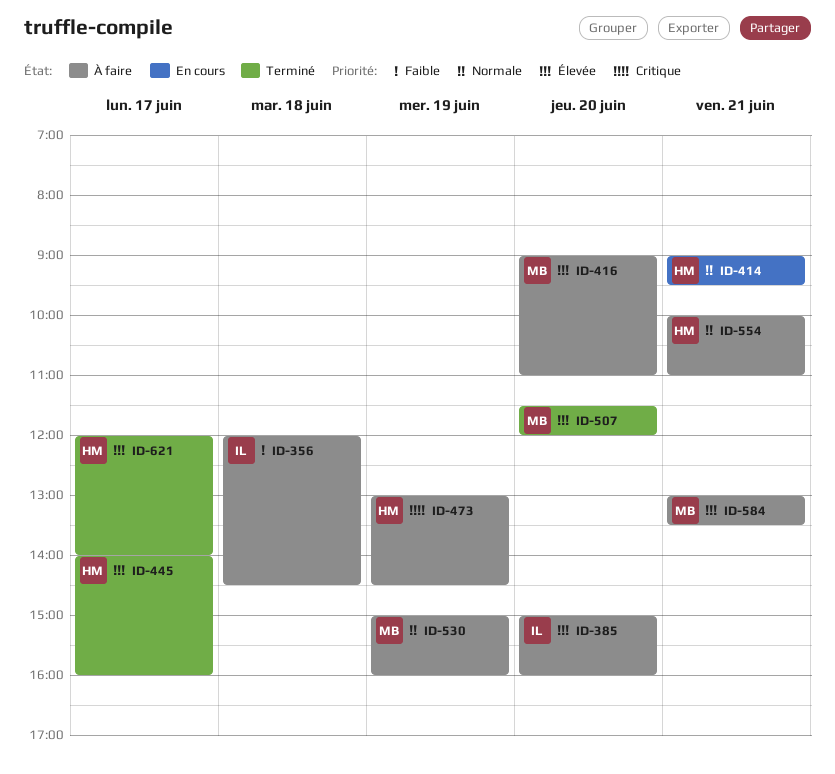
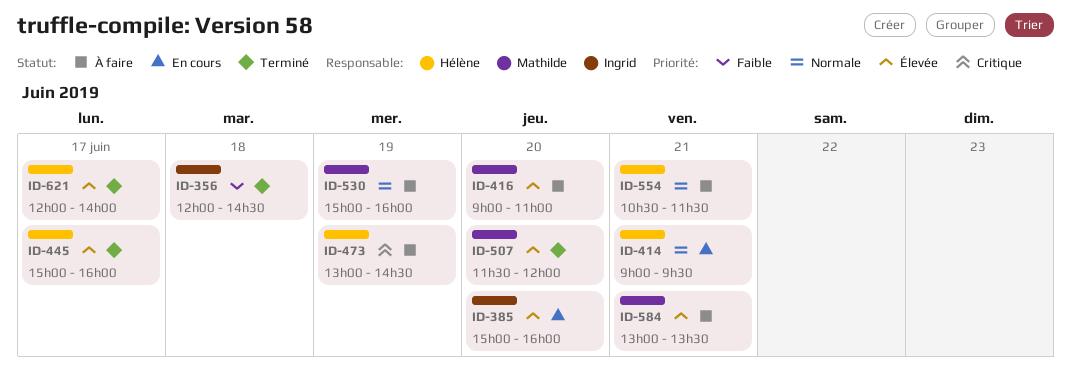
ID-356, status: À faire -> Terminé
ID-385, status: À faire -> En cours
ID-445, begins: 14:00 -> 15:00
ID-554, begins: 10:00 -> 10:30
ID-554, ends: 11:00 -> 11:30

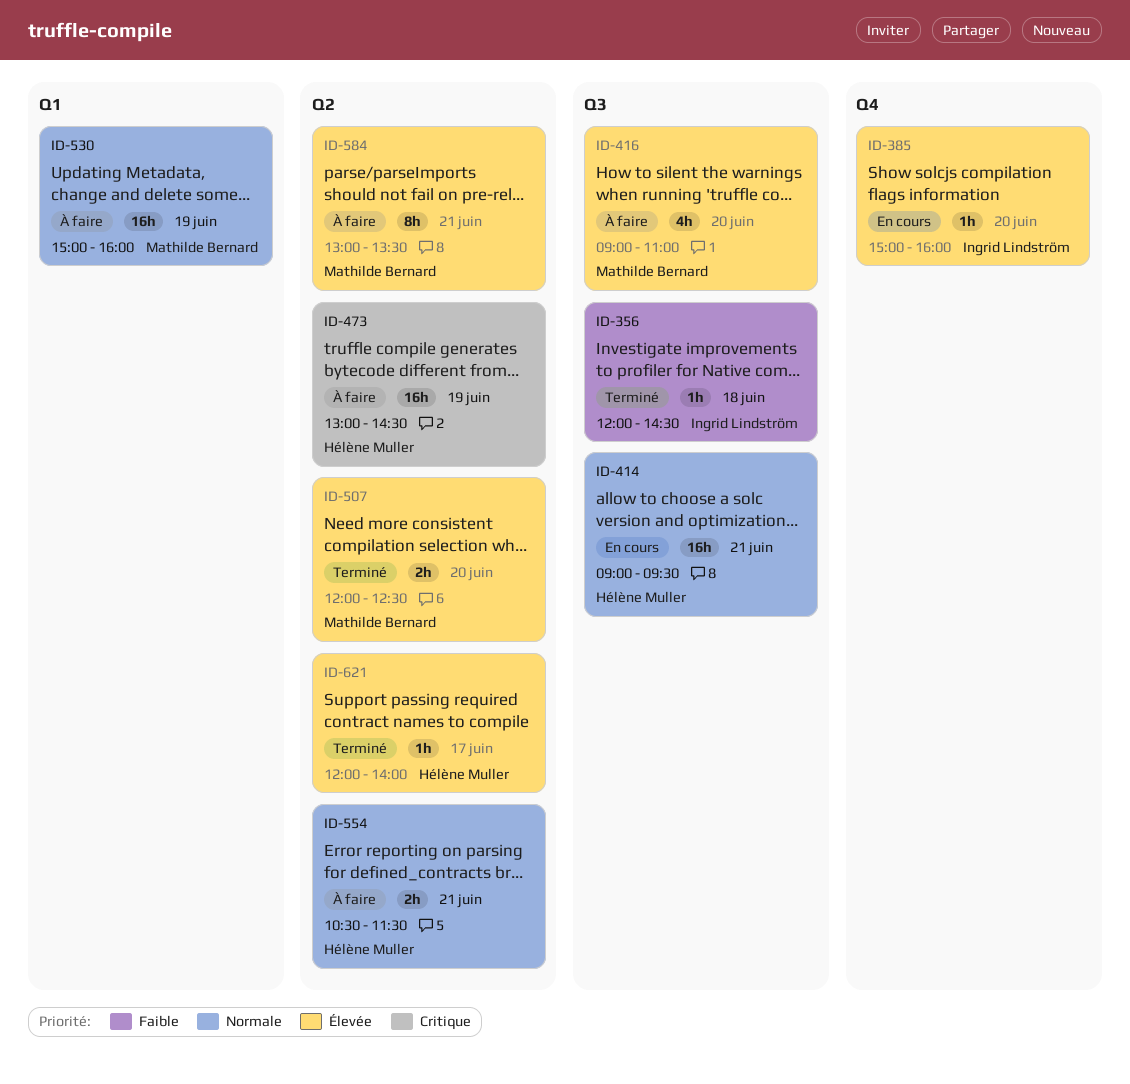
ID-445: present -> none
ID-507, begins: 11:30 -> 12:00
ID-507, ends: 12:00 -> 12:30

